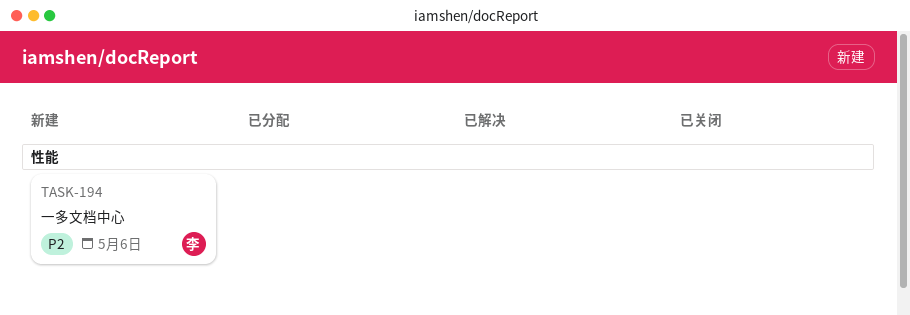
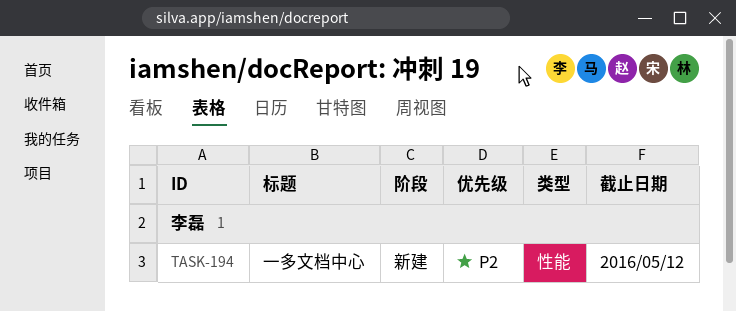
TASK-194, due: May 6 -> May 12

